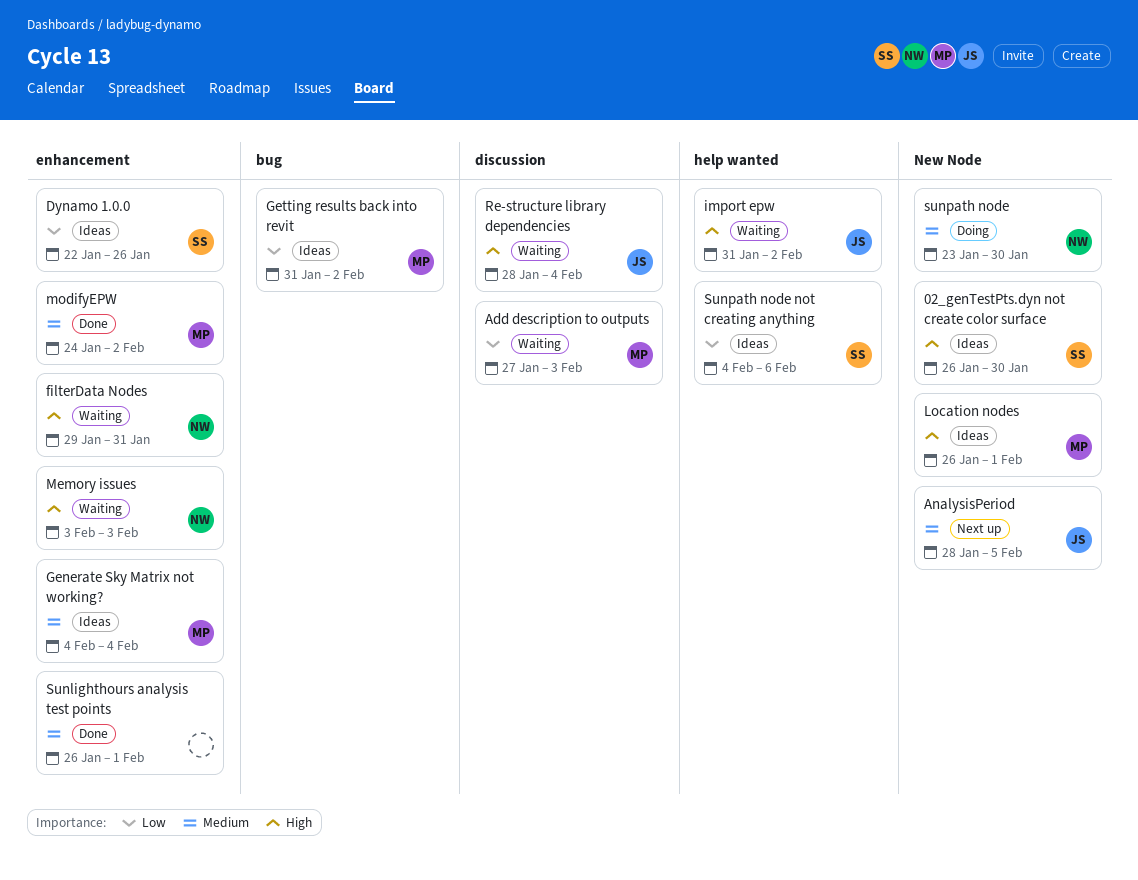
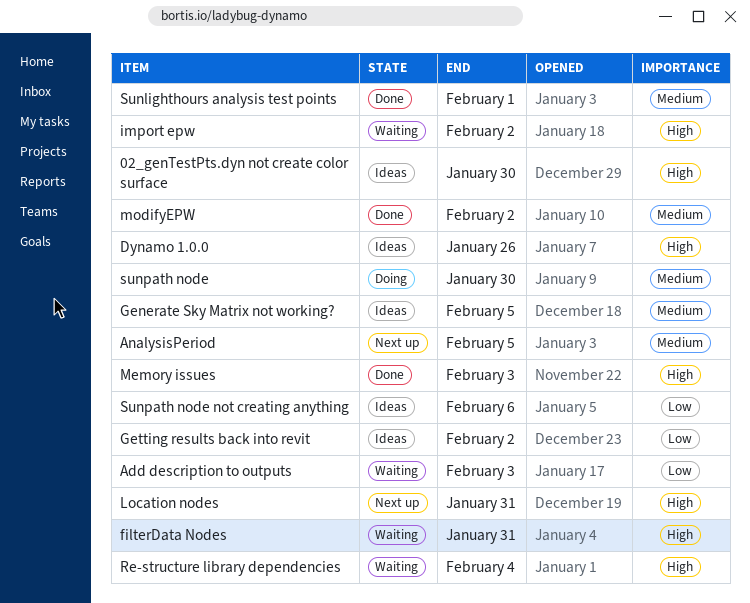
Dynamo 1.0.0, priority: Low -> High
Generate Sky Matrix not working?, due: Feb 4 -> Feb 5
Location nodes, status: Ideas -> Next up
Location nodes, due: Feb 1 -> Jan 31
Memory issues, status: Waiting -> Done

